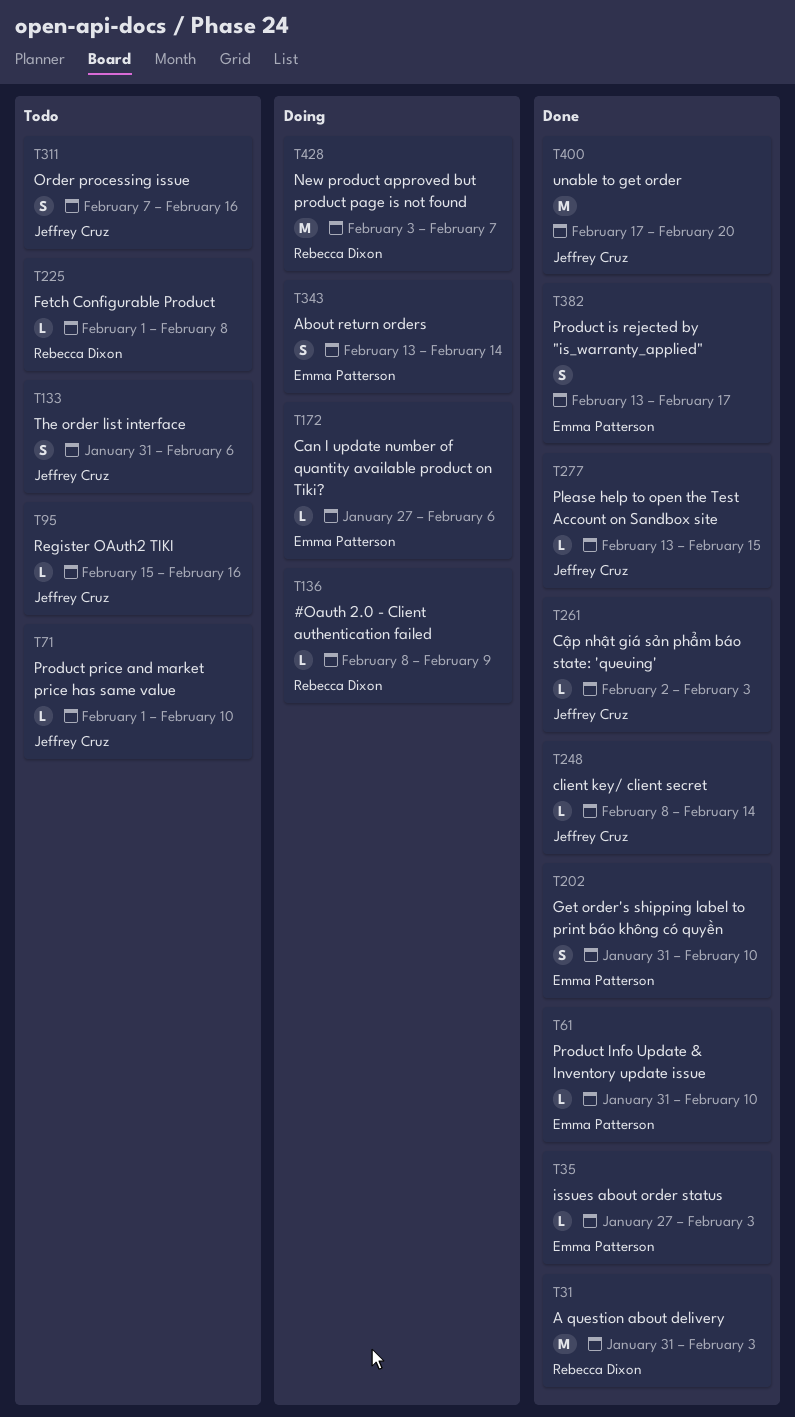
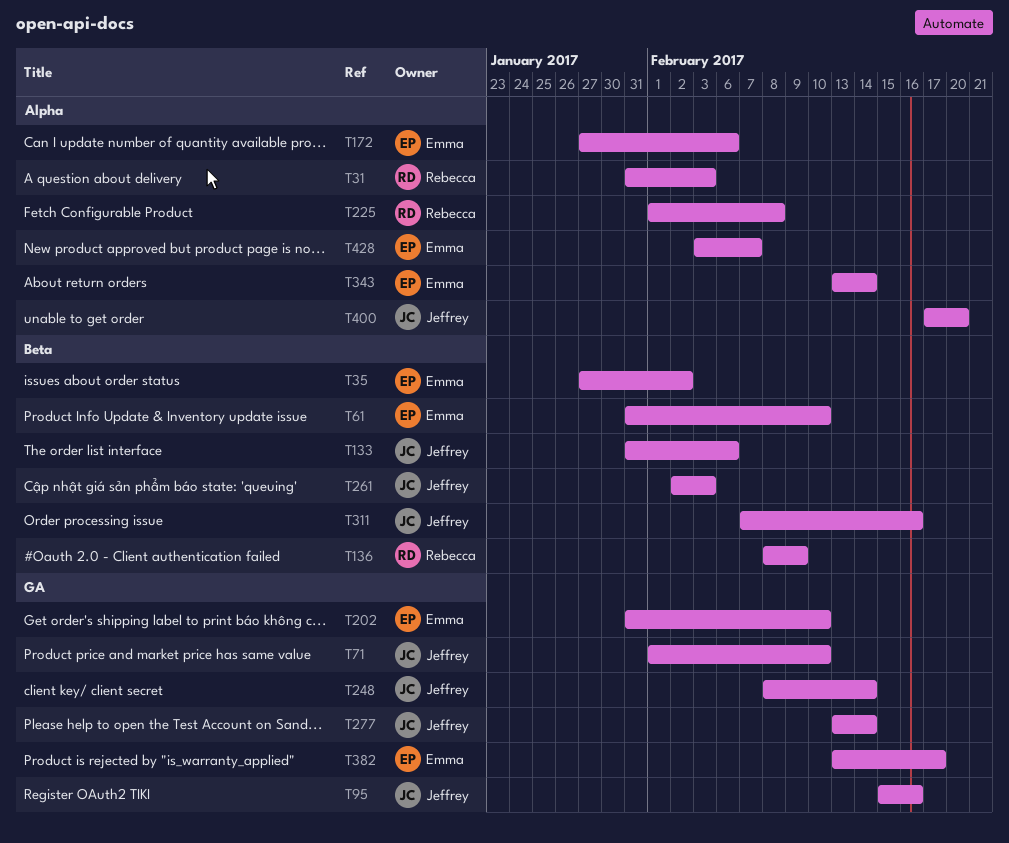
T35, due: Feb 3 -> Feb 2
T277, due: Feb 15 -> Feb 14
T428, owner: Rebecca Dixon -> Emma Patterson

